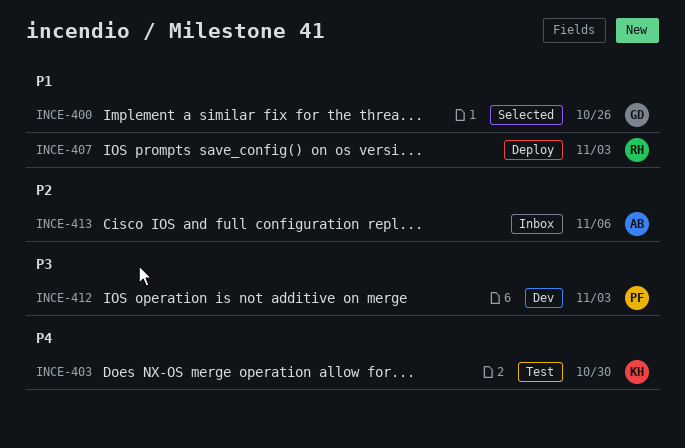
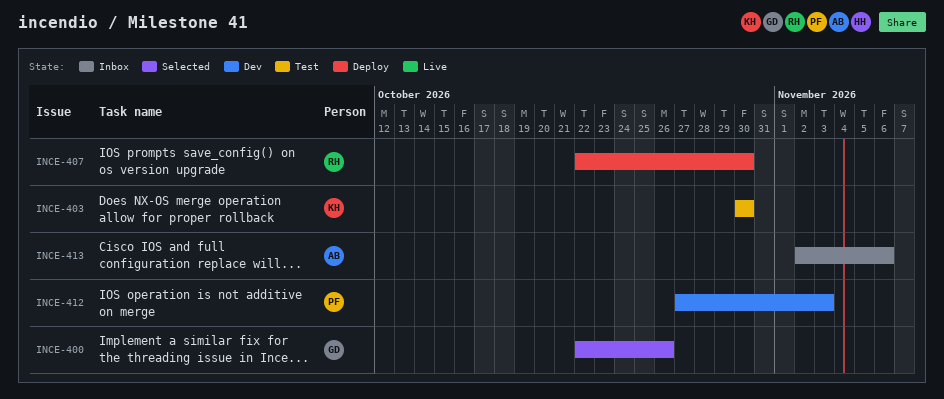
INCE-407, due: Nov 3 -> Oct 30

